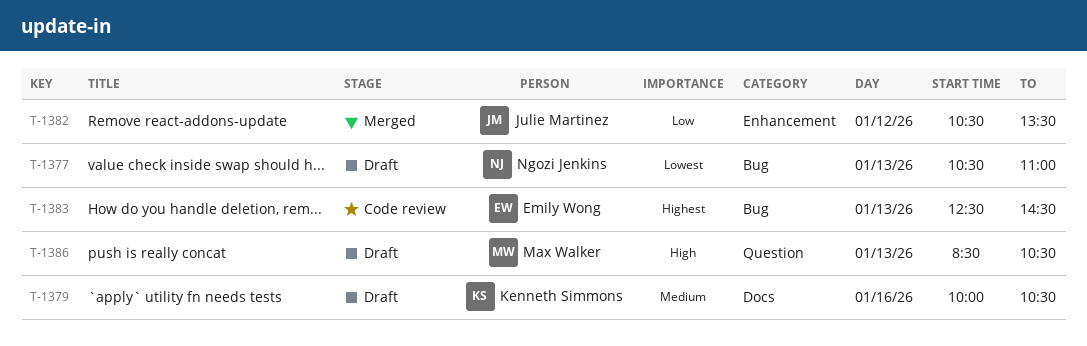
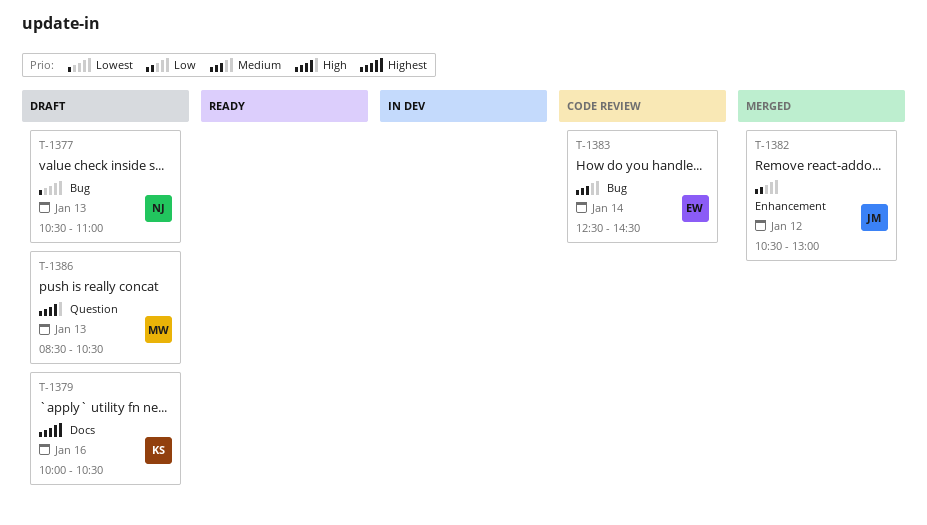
T-1379, priority: Medium -> Highest
T-1382, ends: 13:30 -> 13:00
T-1383, priority: Highest -> Medium
T-1383, day: Jan 13 -> Jan 14

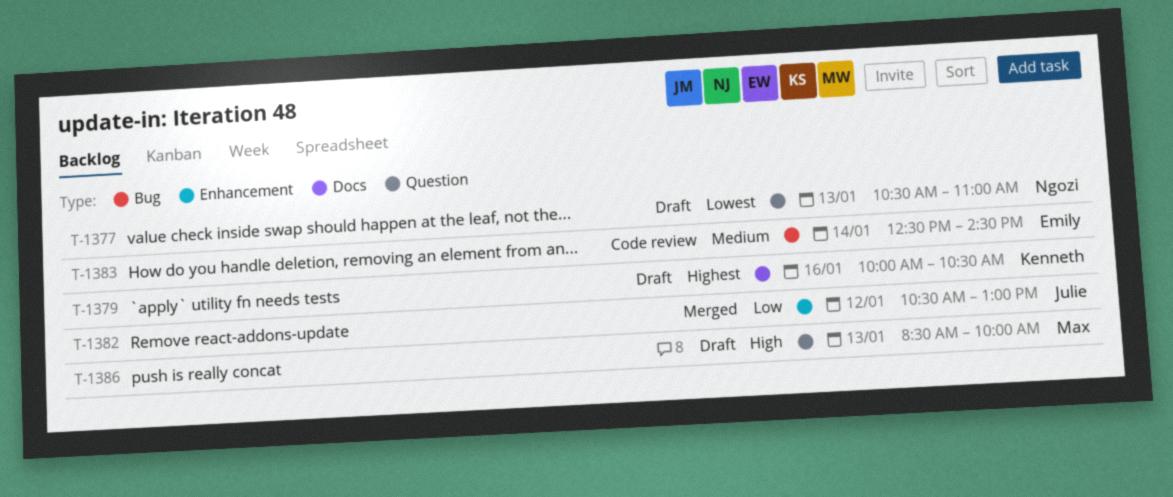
T-1377, label: Bug -> Question
T-1386, ends: 10:30 -> 10:00

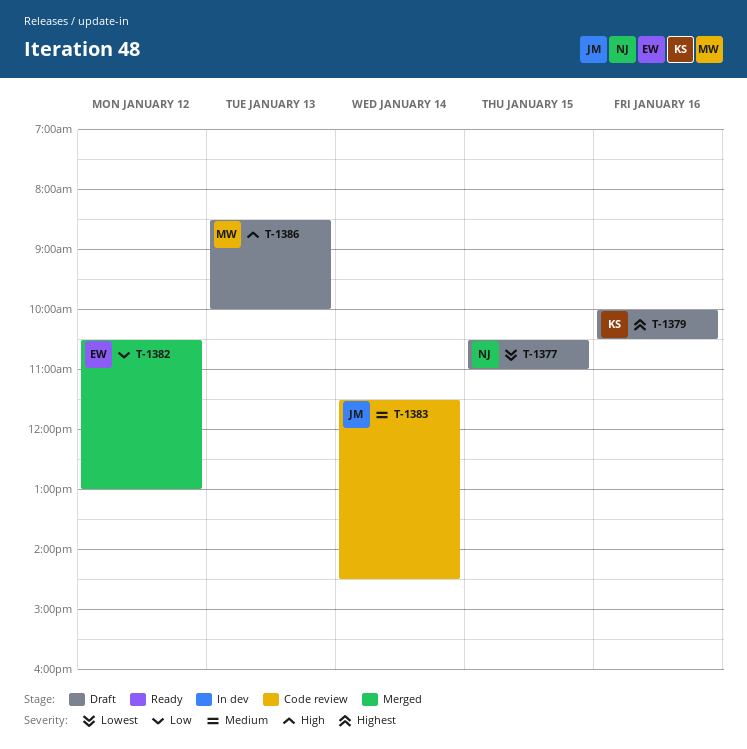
T-1377, day: Jan 13 -> Jan 15
T-1382, owner: Julie -> Emily
T-1383, owner: Emily -> Julie
T-1383, begins: 12:30 -> 11:30

